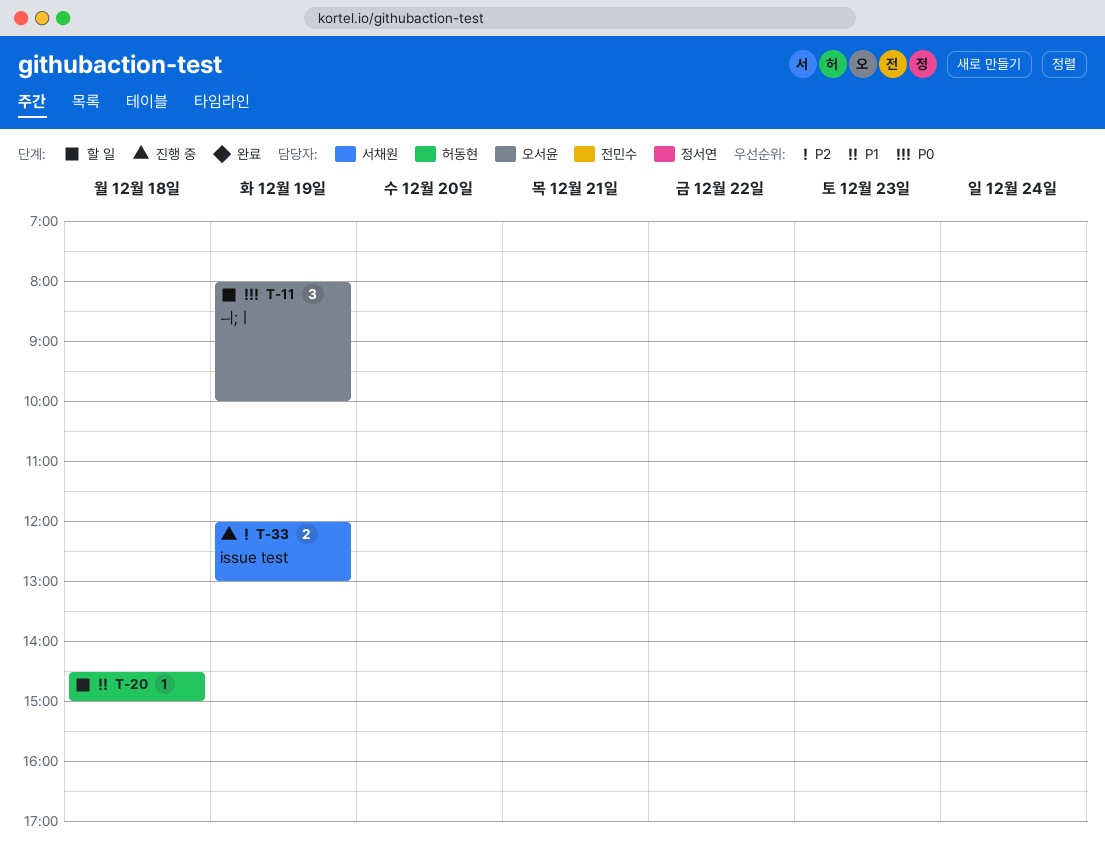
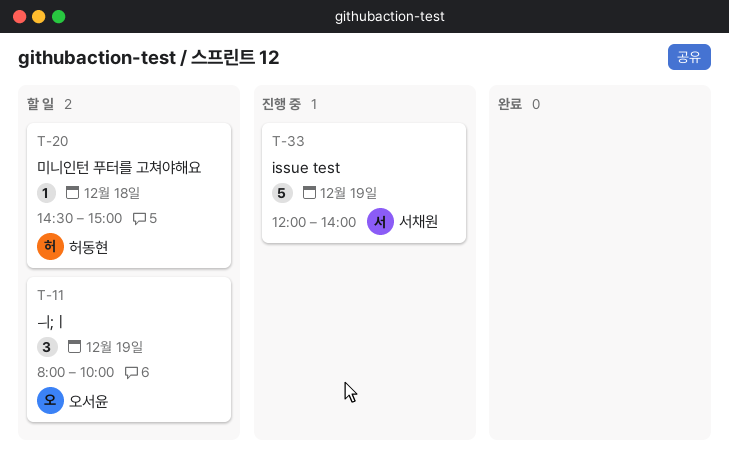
T-33, estimate: 2 -> 5
T-33, ends: 13:00 -> 14:00

